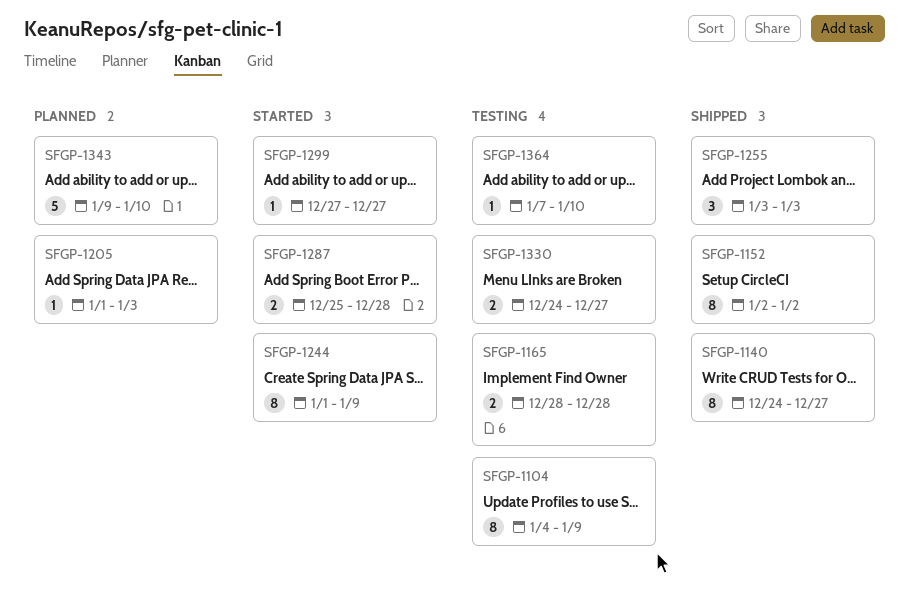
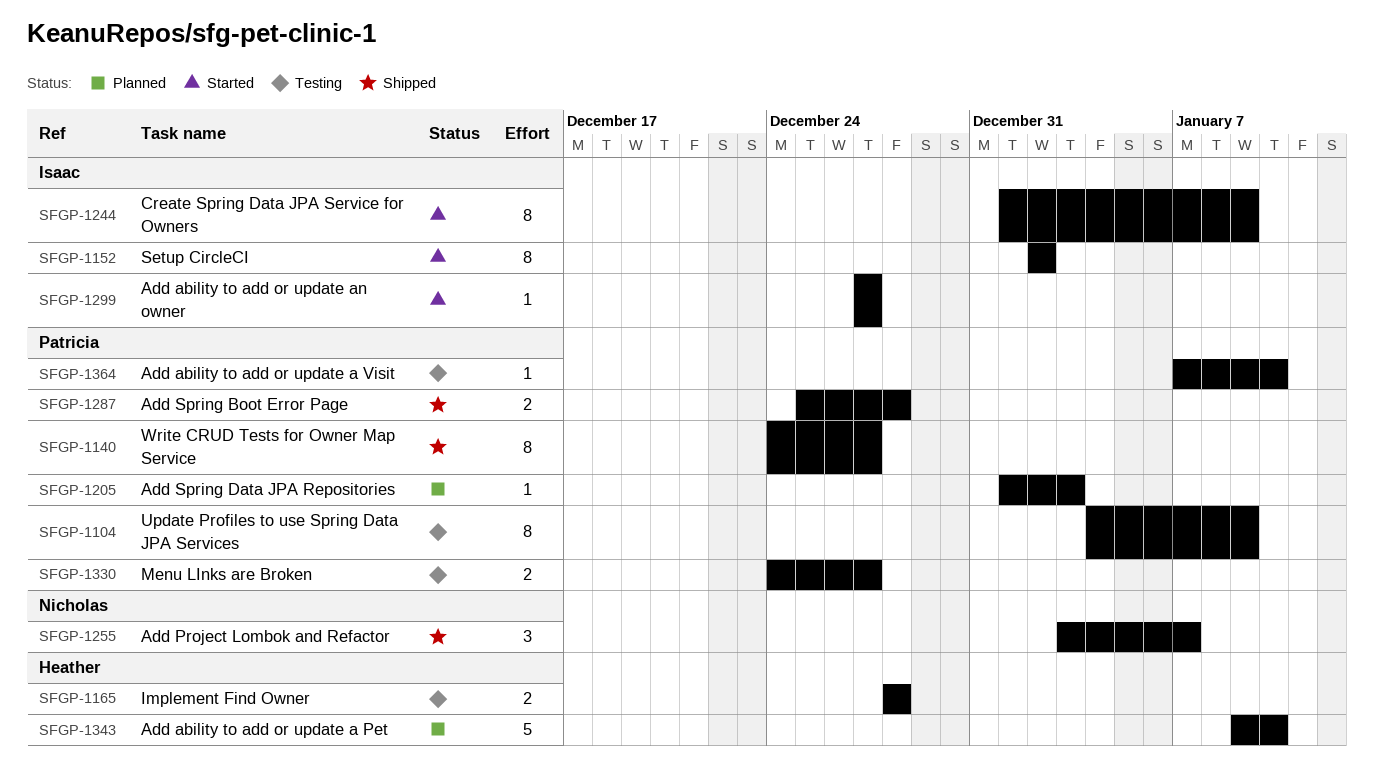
SFGP-1152, status: Shipped -> Started
SFGP-1255, due: Jan 3 -> Jan 7
SFGP-1287, status: Started -> Shipped

